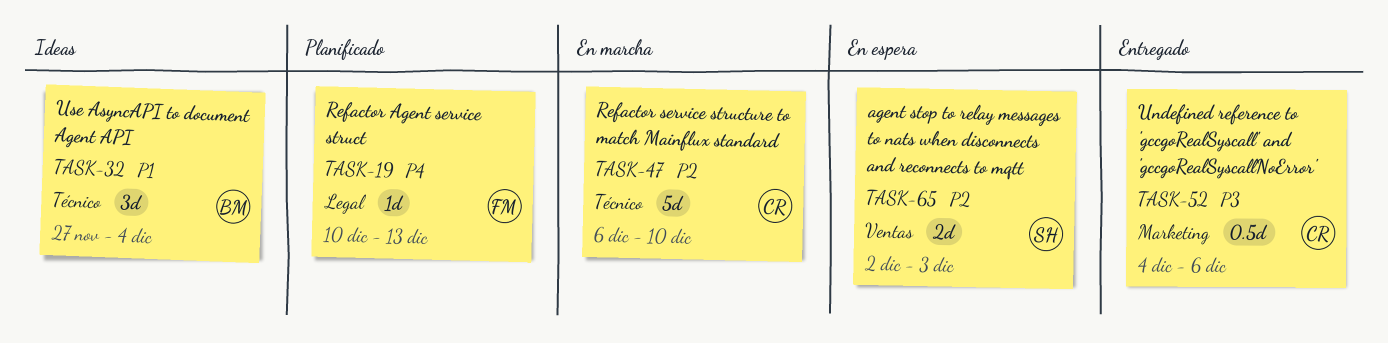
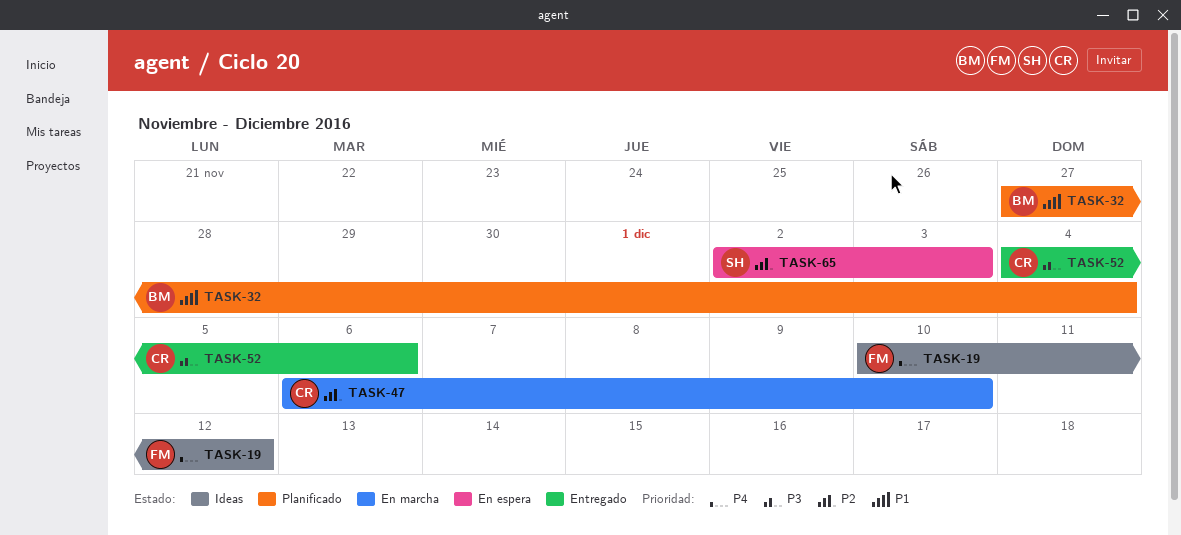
TASK-19, status: Planificado -> Ideas
TASK-19, due: Dec 13 -> Dec 12
TASK-32, status: Ideas -> Planificado

